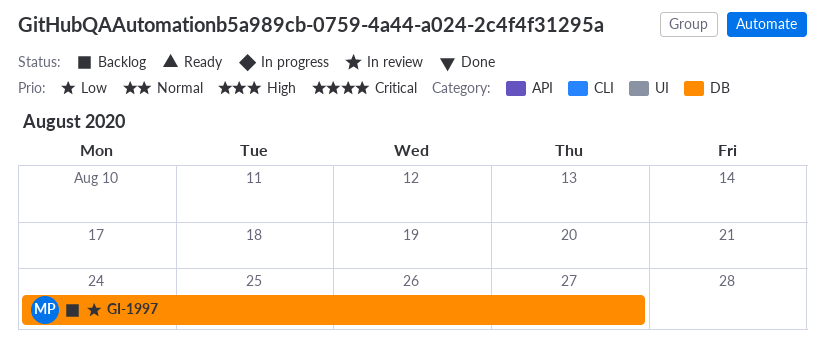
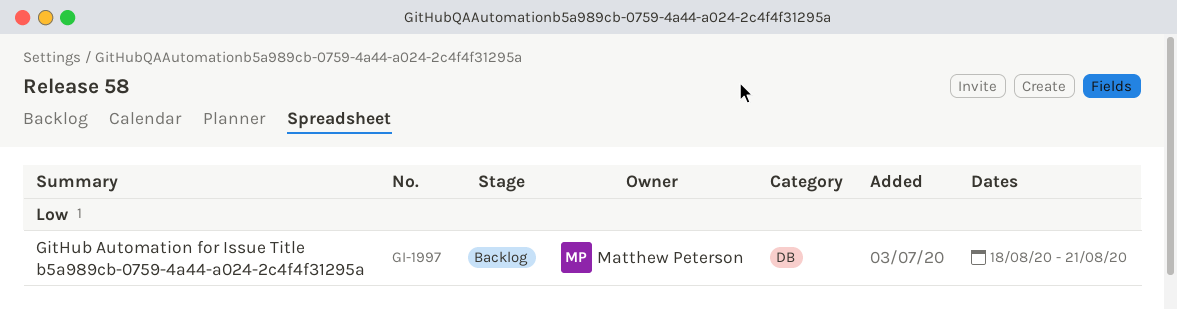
GI-1997, start: Aug 24 -> Aug 18
GI-1997, due: Aug 27 -> Aug 21

